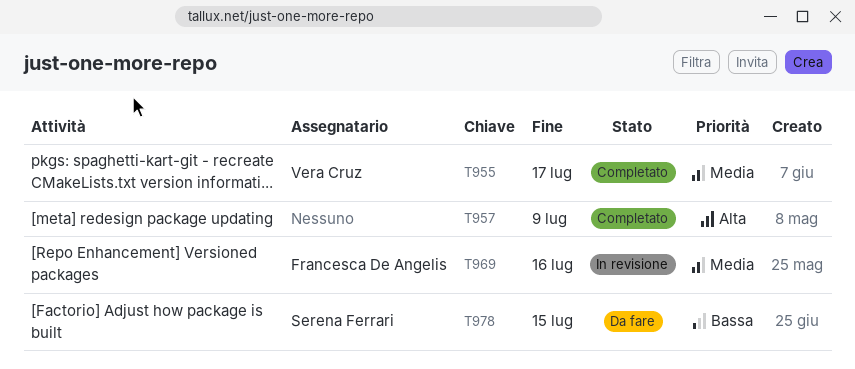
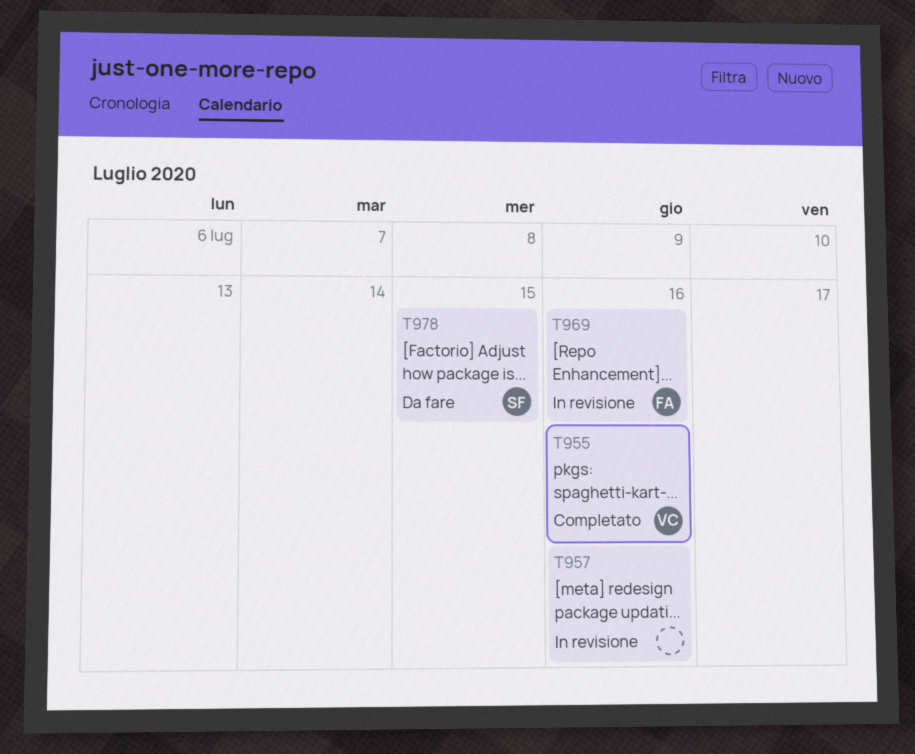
T955, due: Jul 17 -> Jul 16
T957, status: Completato -> In revisione
T957, due: Jul 9 -> Jul 16

